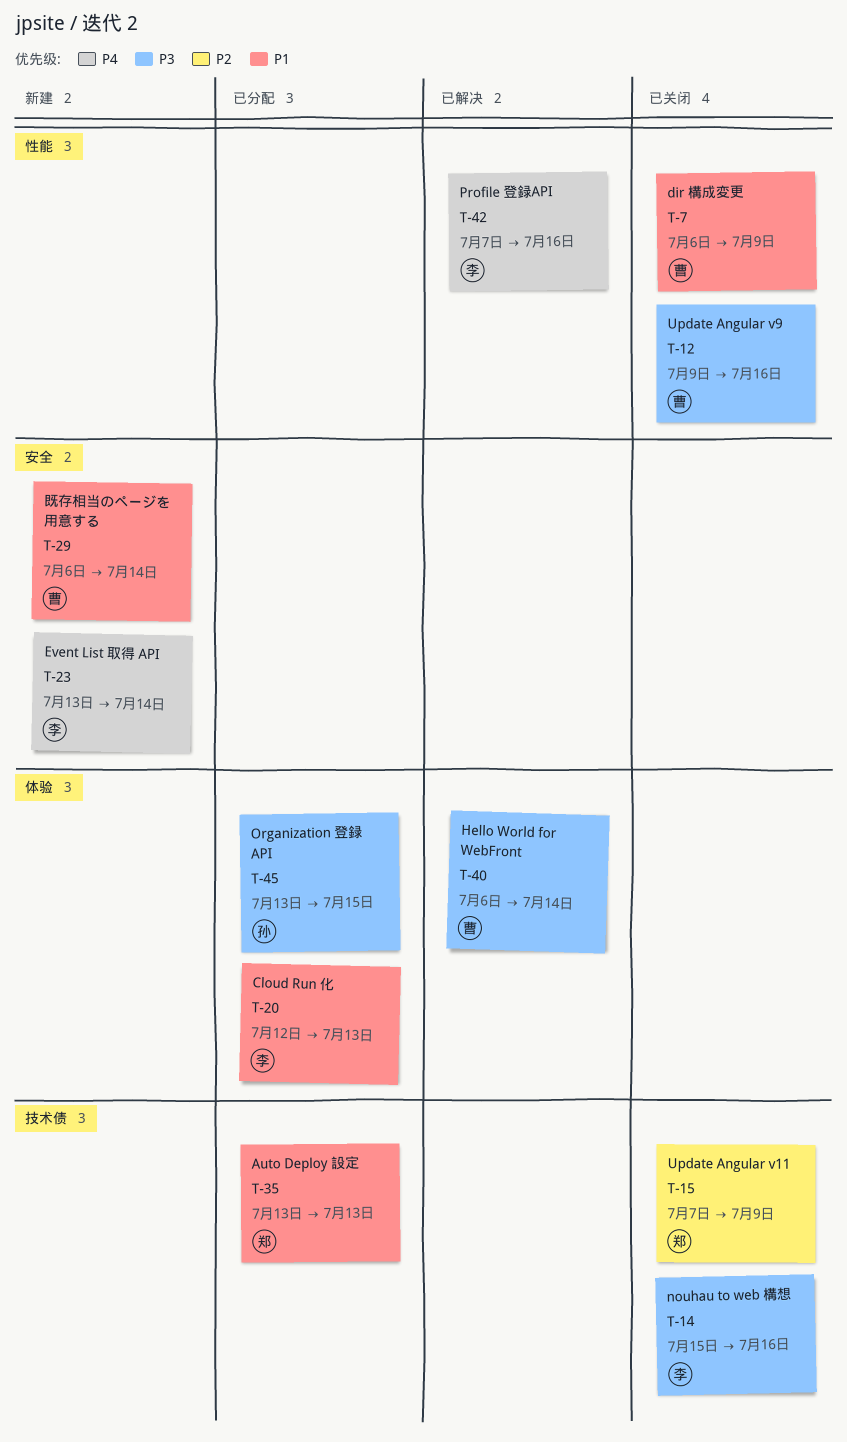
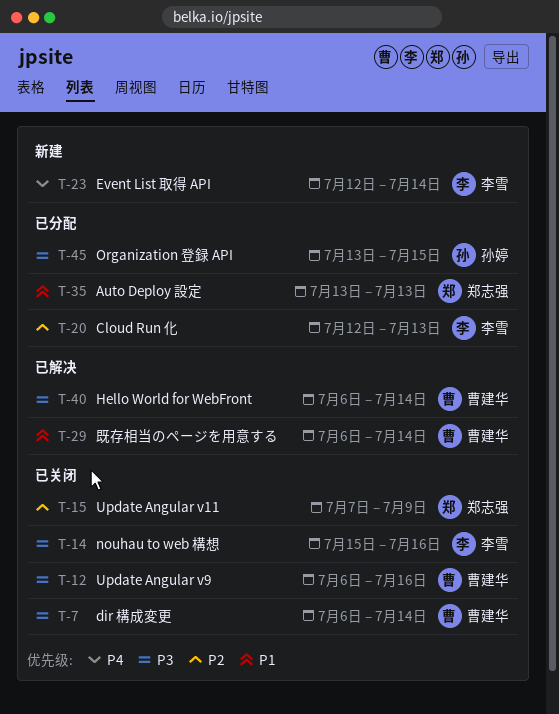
T-7, priority: P1 -> P3
T-7, due: Jul 9 -> Jul 14
T-12, start: Jul 9 -> Jul 6
T-20, priority: P1 -> P2
T-23, start: Jul 13 -> Jul 12
T-29, status: 新建 -> 已解决
T-42: present -> none

